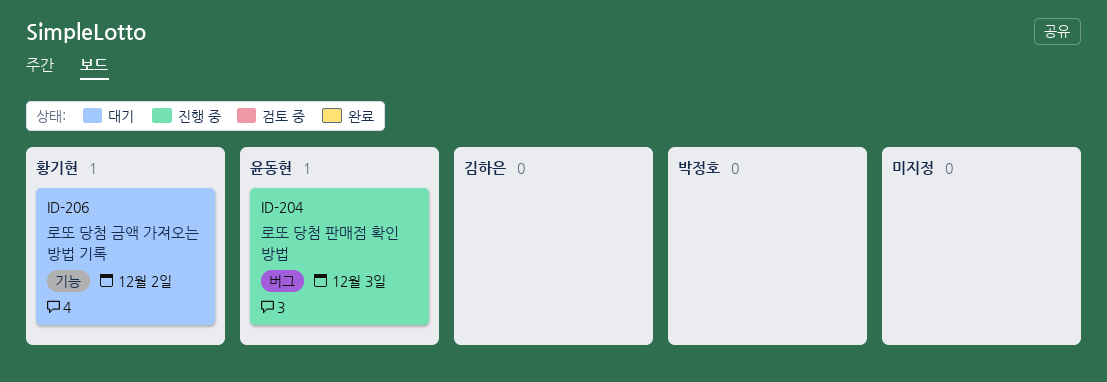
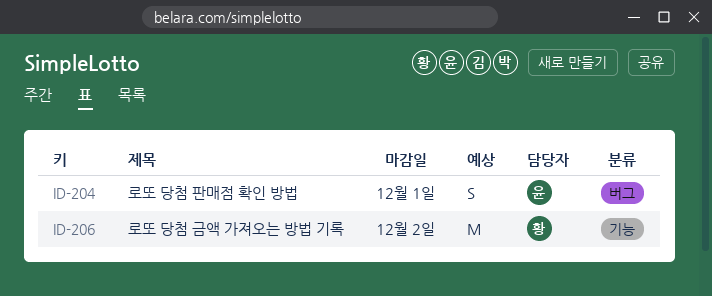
ID-204, due: Dec 3 -> Dec 1

